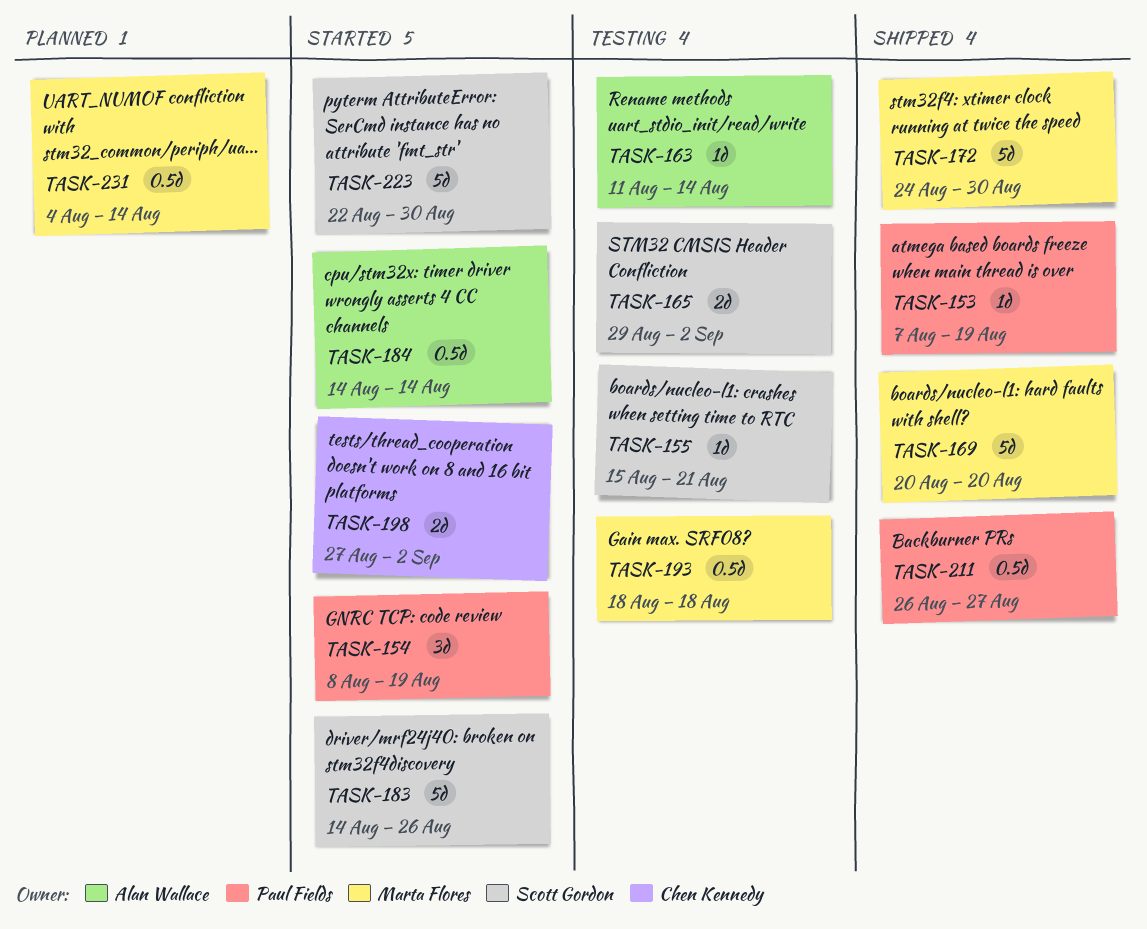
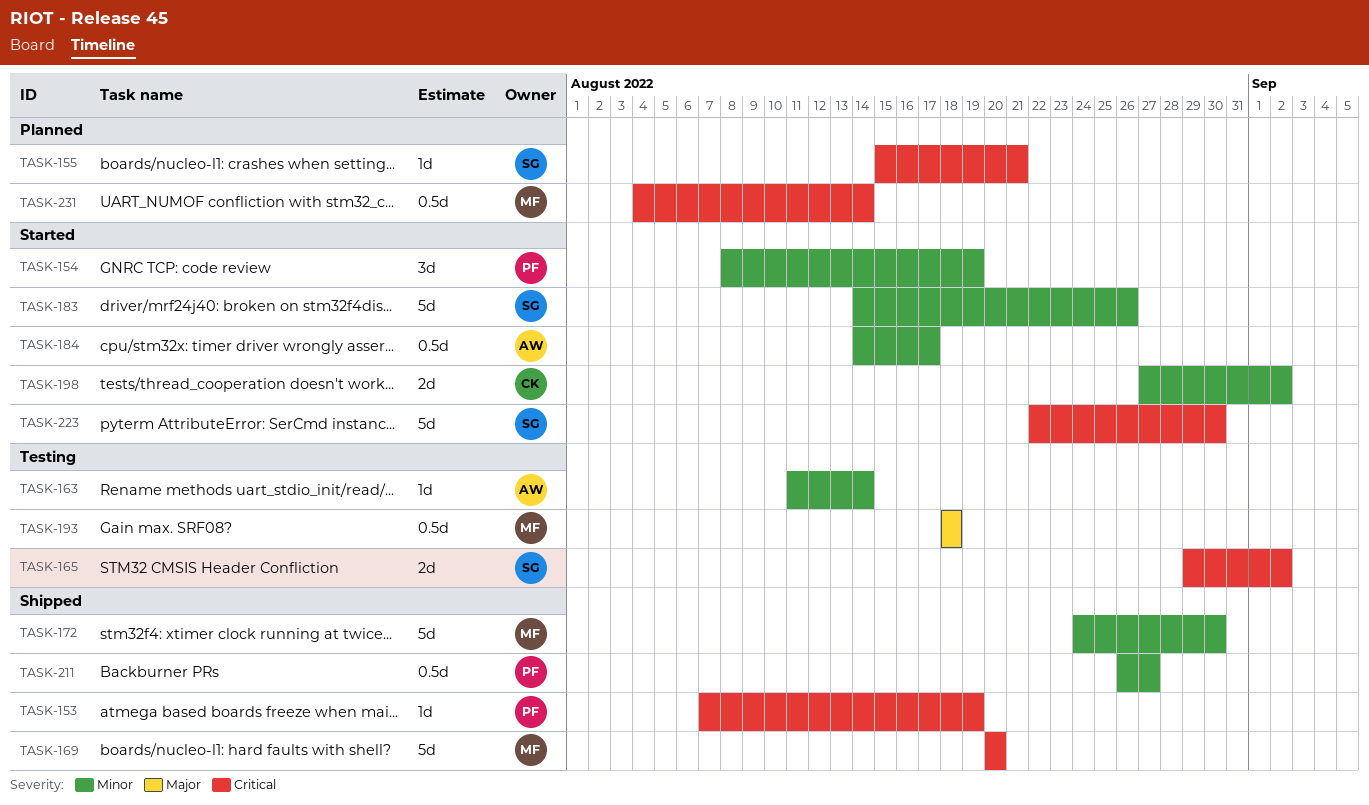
TASK-155, status: Testing -> Planned
TASK-184, due: Aug 14 -> Aug 17

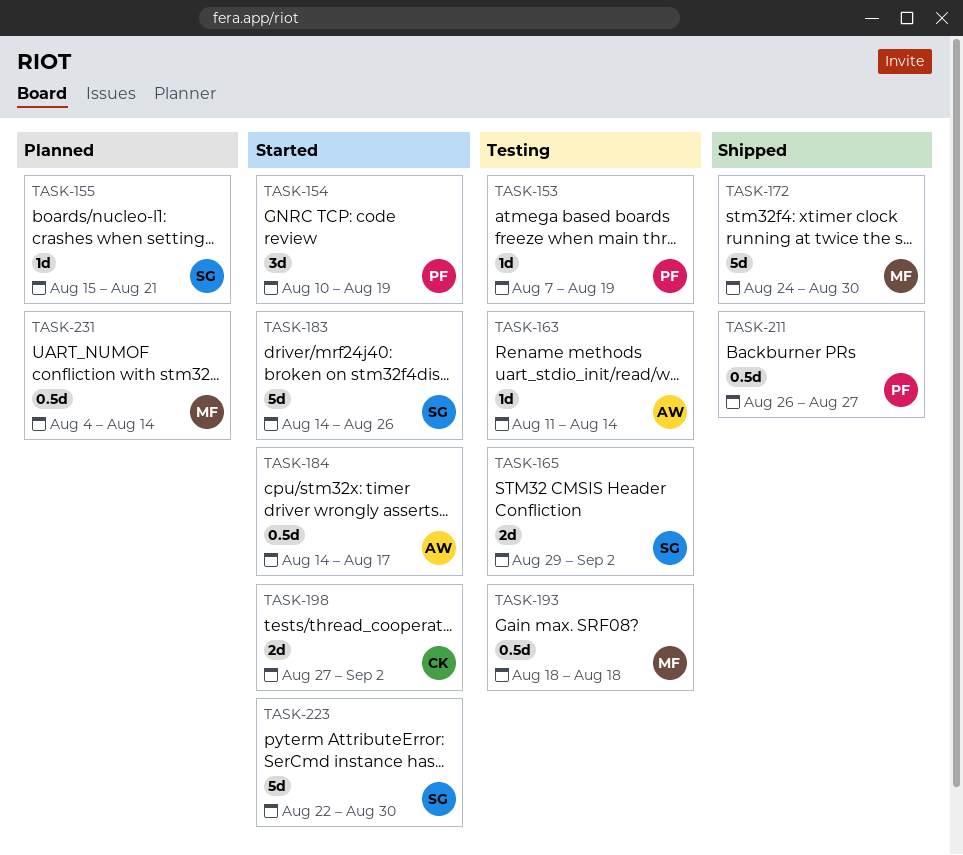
TASK-153, status: Shipped -> Testing
TASK-154, start: Aug 8 -> Aug 10
TASK-169: present -> none

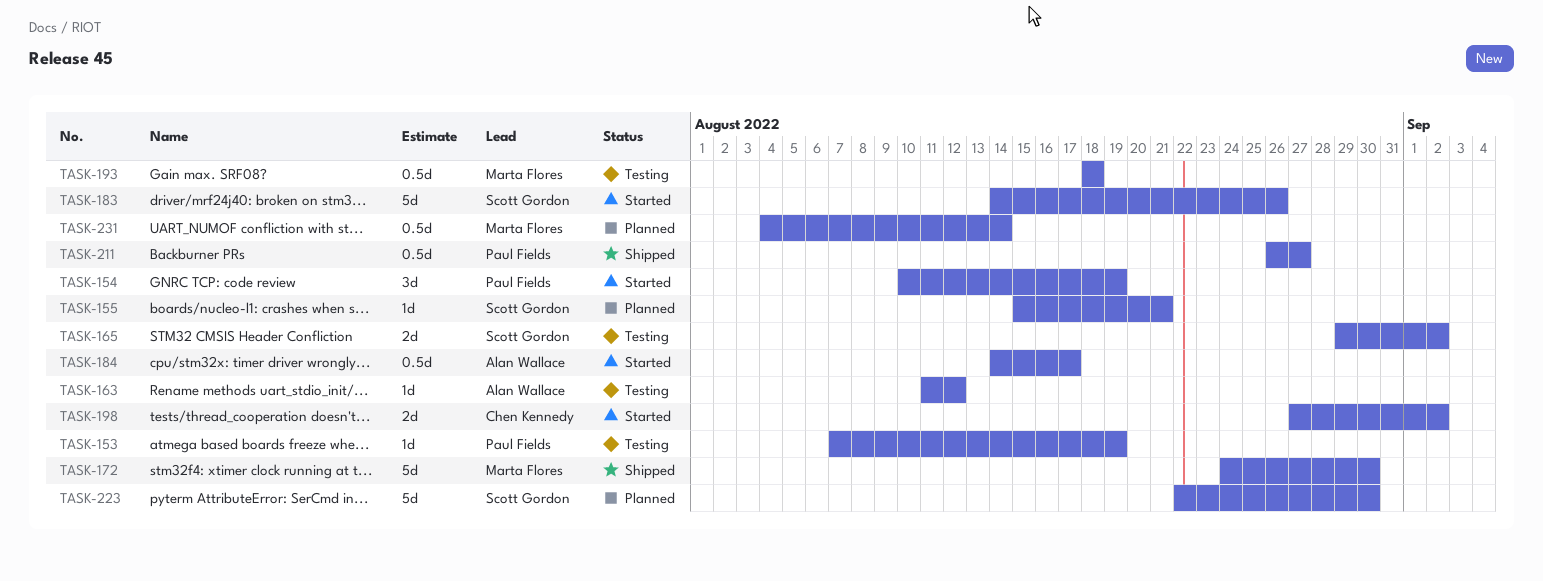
TASK-163, due: Aug 14 -> Aug 12
TASK-223, status: Started -> Planned

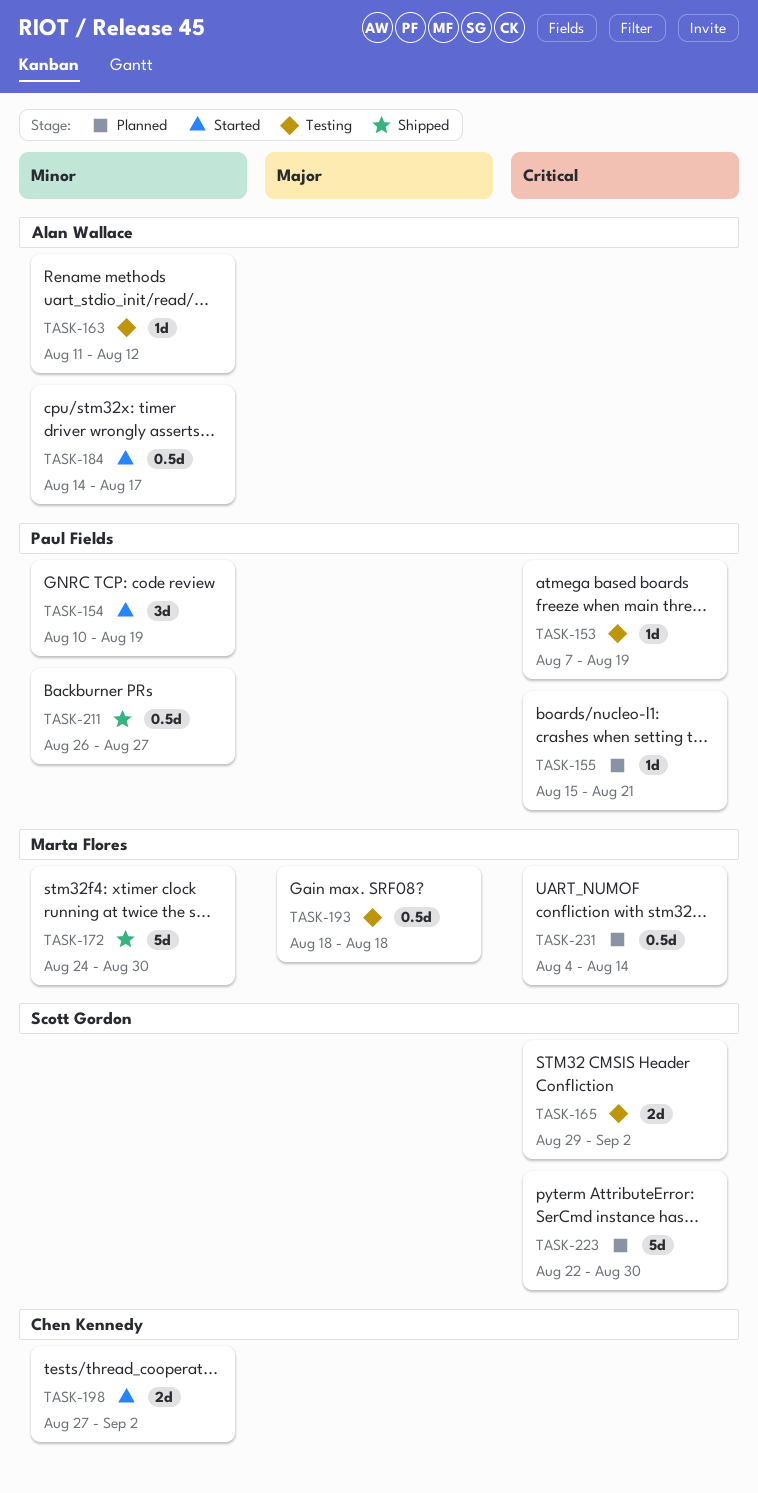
TASK-155, owner: Scott Gordon -> Paul Fields
TASK-183: present -> none

